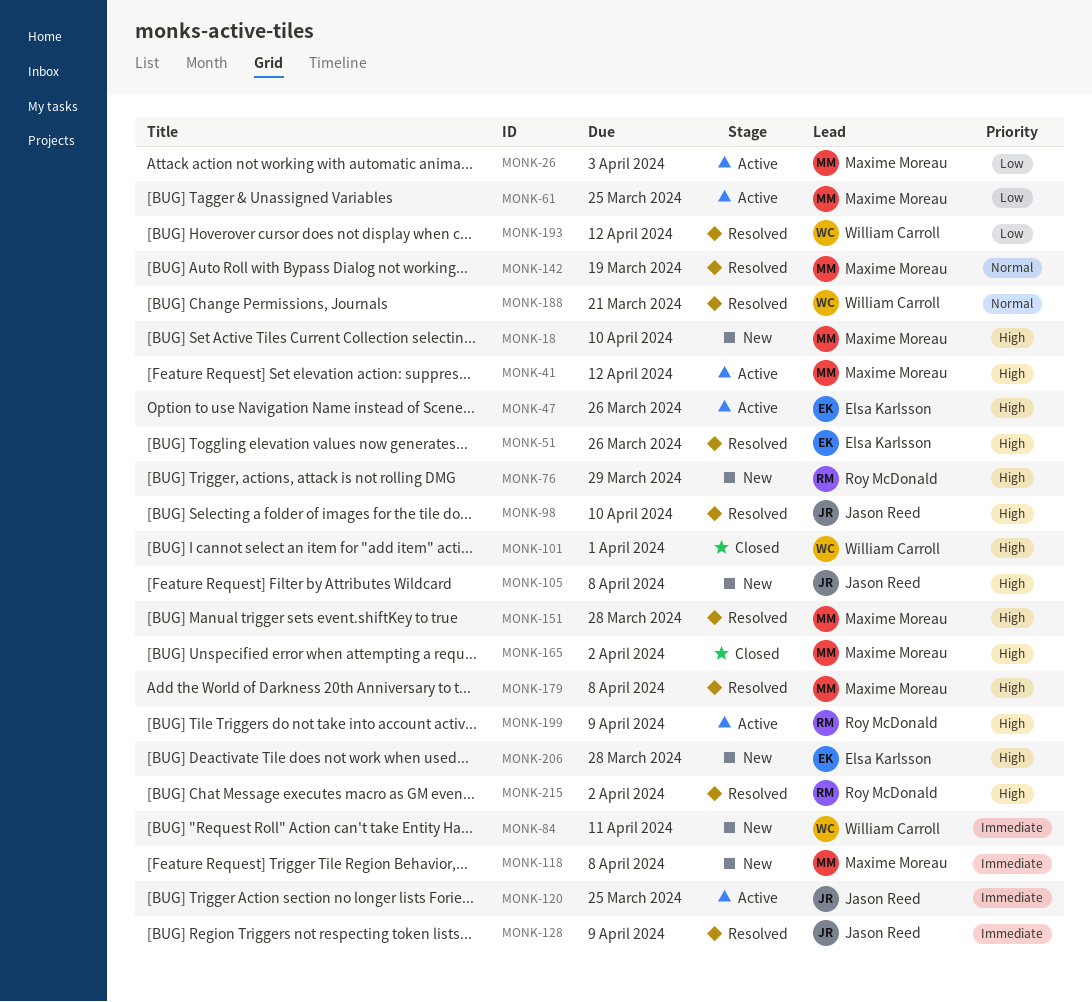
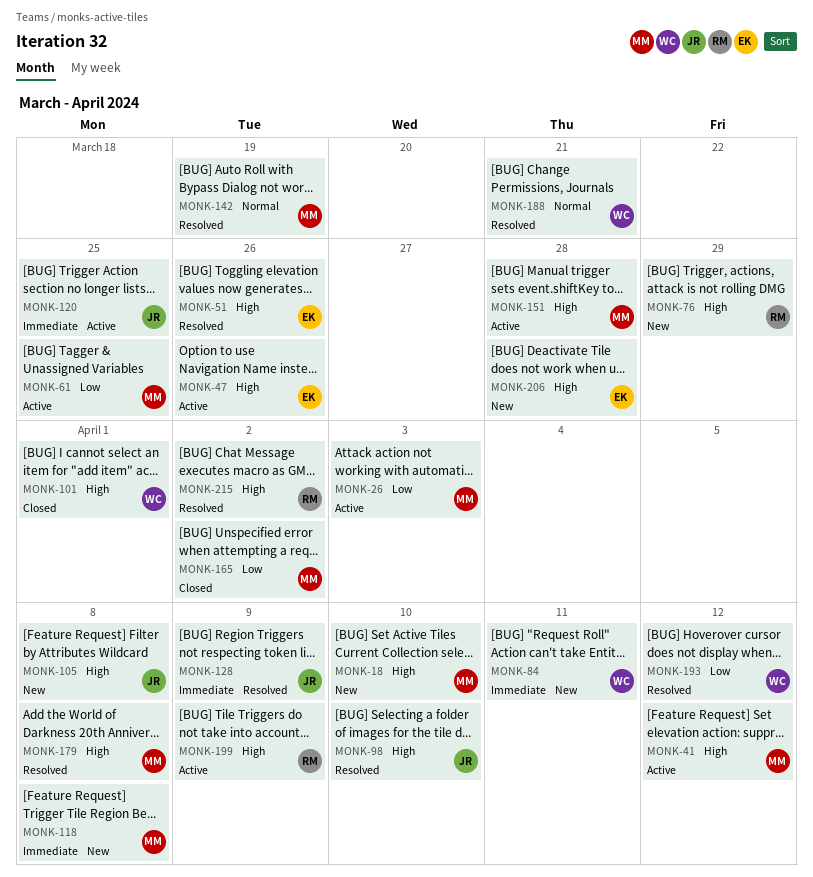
MONK-151, status: Resolved -> Active
MONK-165, priority: High -> Low

